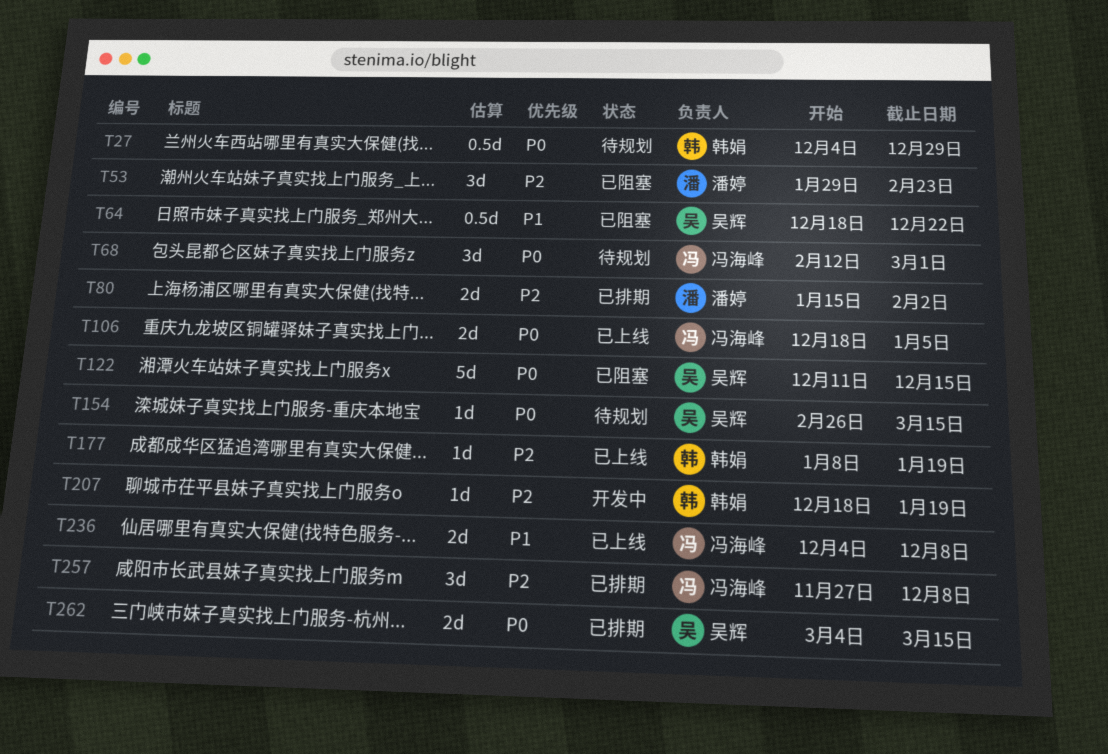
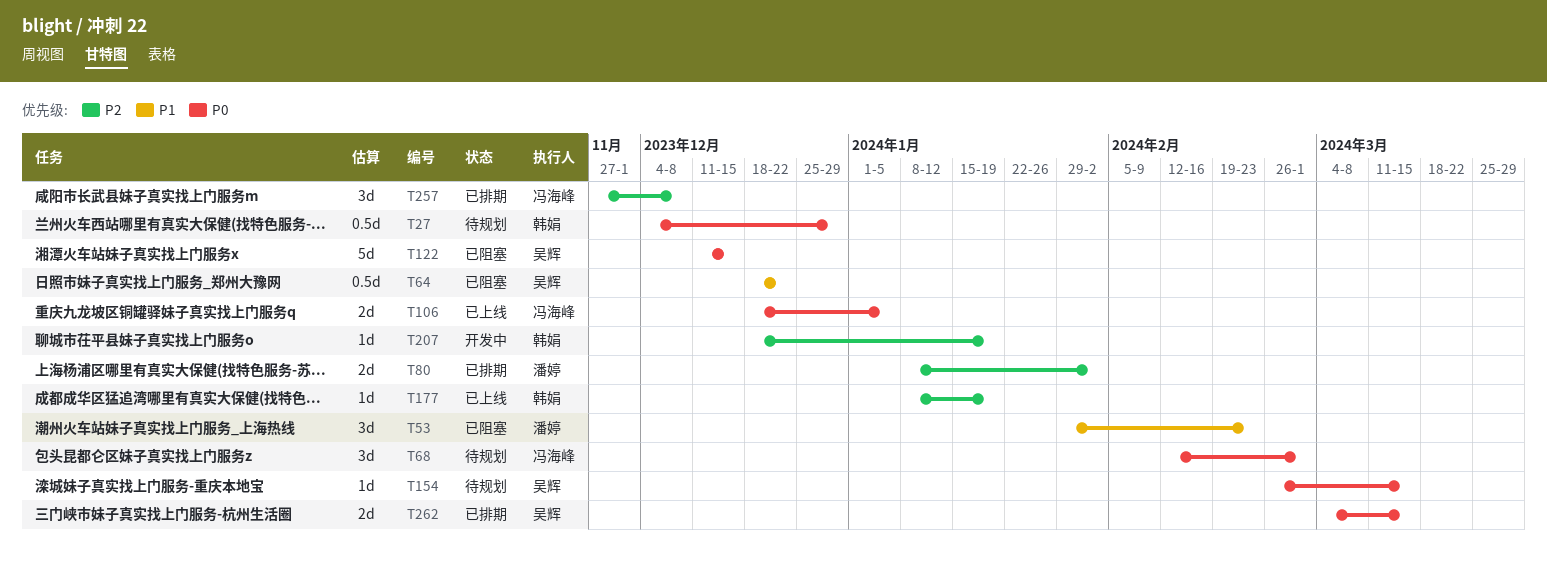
T53, priority: P2 -> P1
T80, start: Jan 15 -> Jan 8
T236: present -> none

